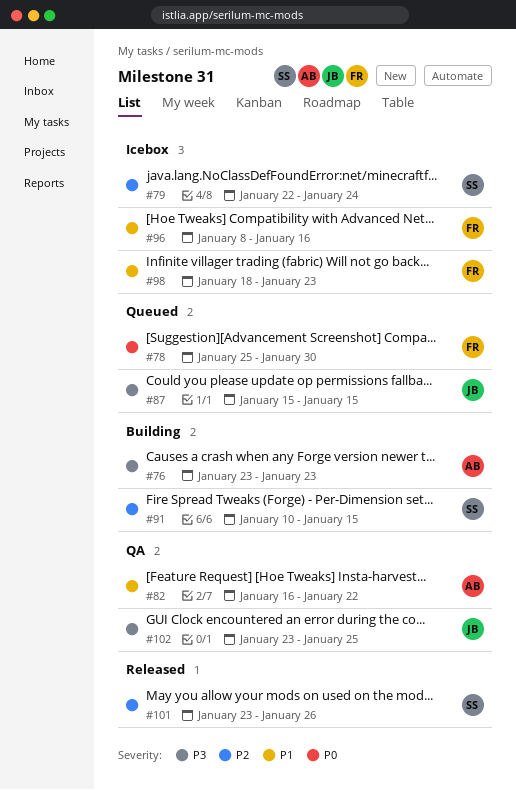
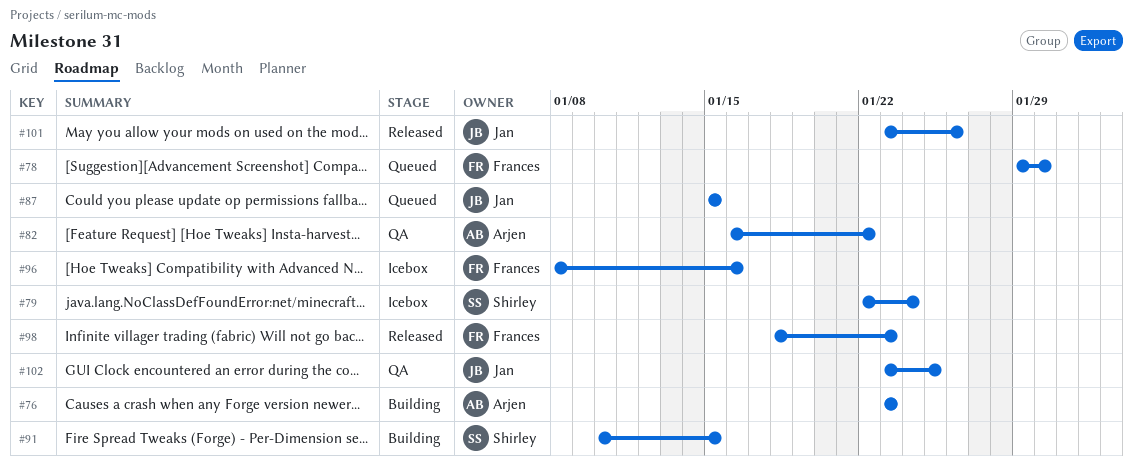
#78, start: Jan 25 -> Jan 29
#98, status: Icebox -> Released
#101, owner: Shirley -> Jan

